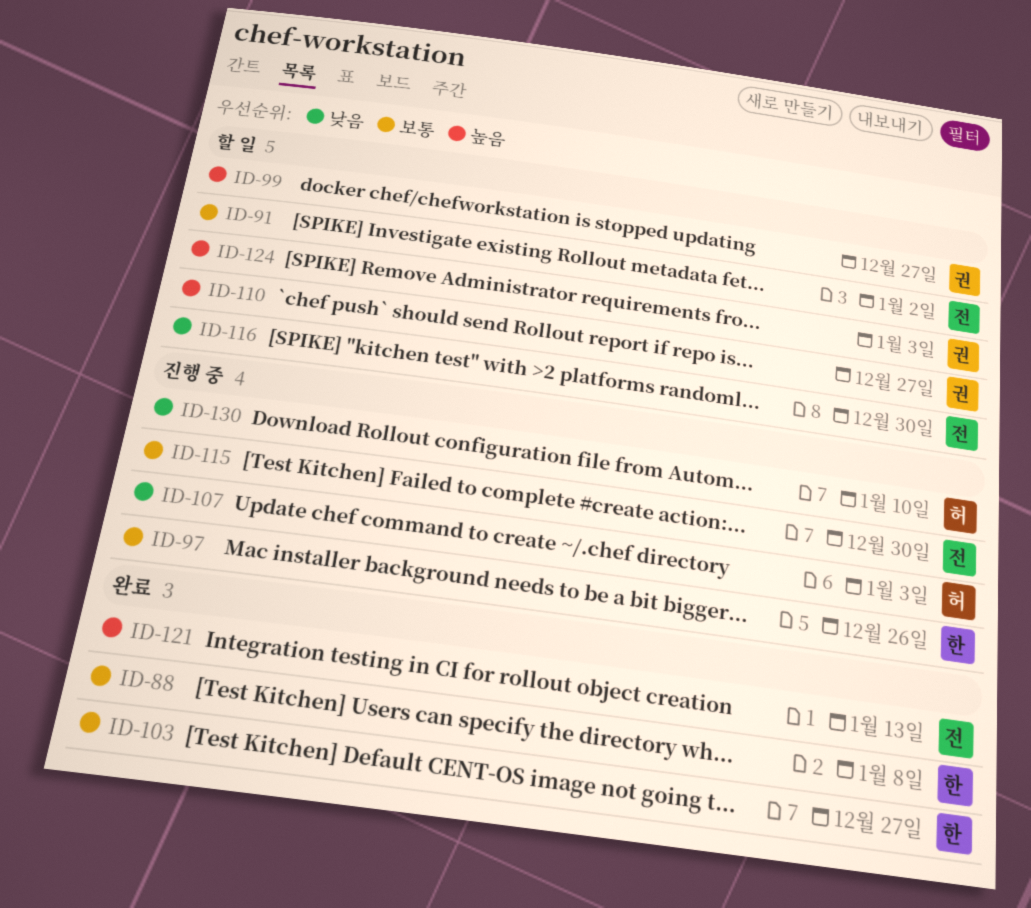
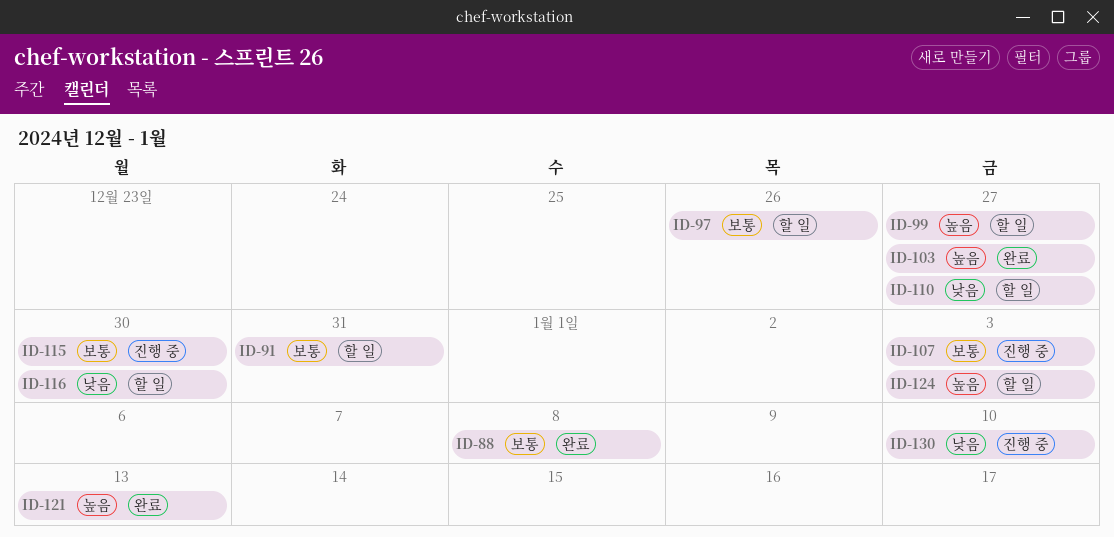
ID-91, due: Jan 2 -> Dec 31
ID-97, status: 진행 중 -> 할 일
ID-103, priority: 보통 -> 높음
ID-107, priority: 낮음 -> 보통
ID-110, priority: 높음 -> 낮음

